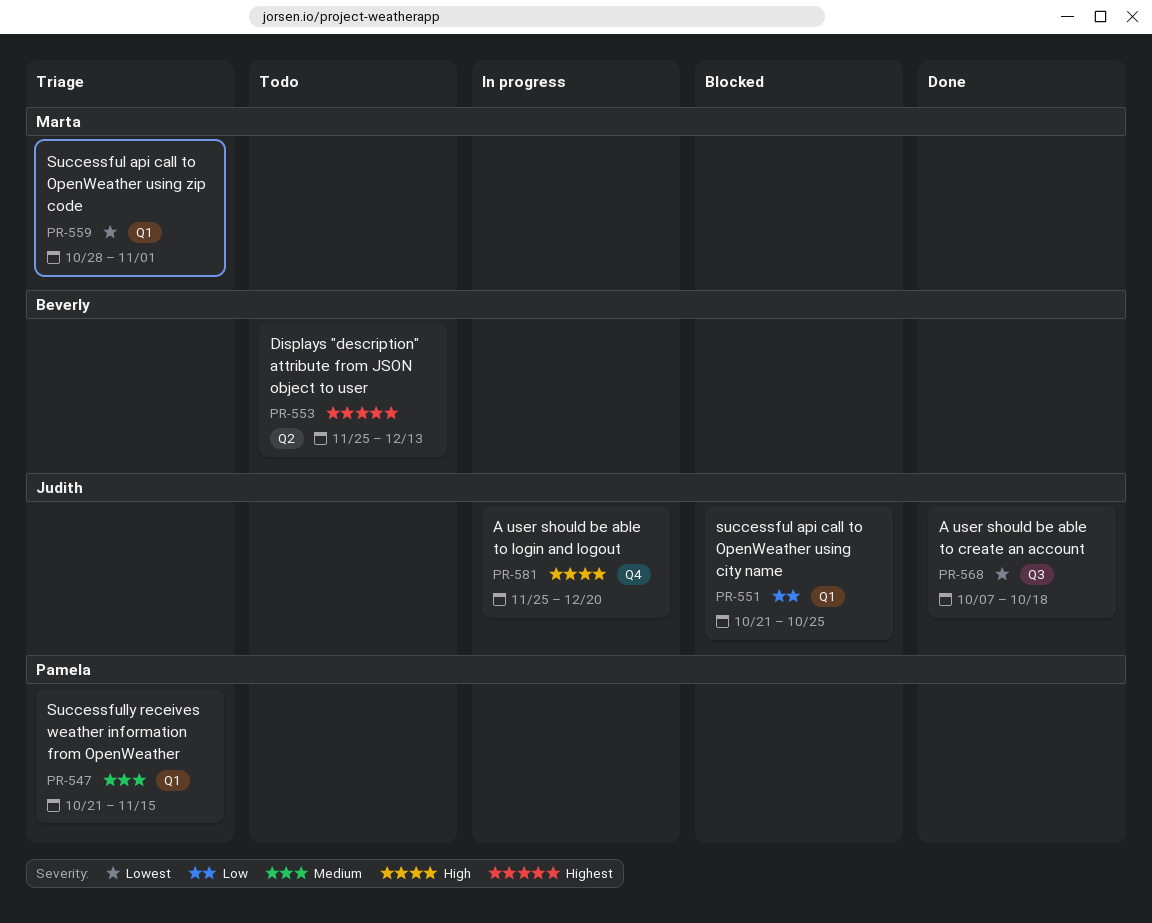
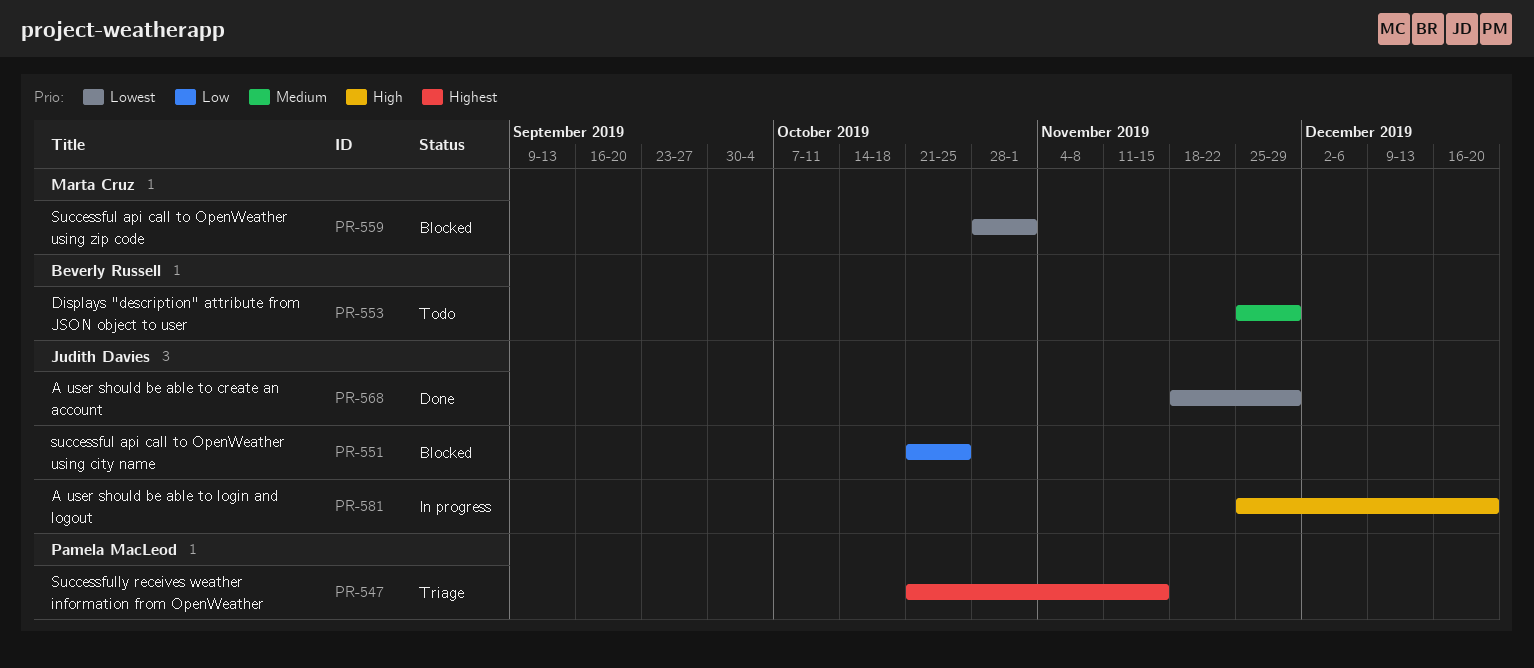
PR-547, priority: Medium -> Highest
PR-553, priority: Highest -> Medium
PR-553, due: Dec 13 -> Nov 29
PR-559, status: Triage -> Blocked
PR-568, start: Oct 7 -> Nov 18
PR-568, due: Oct 18 -> Nov 29

